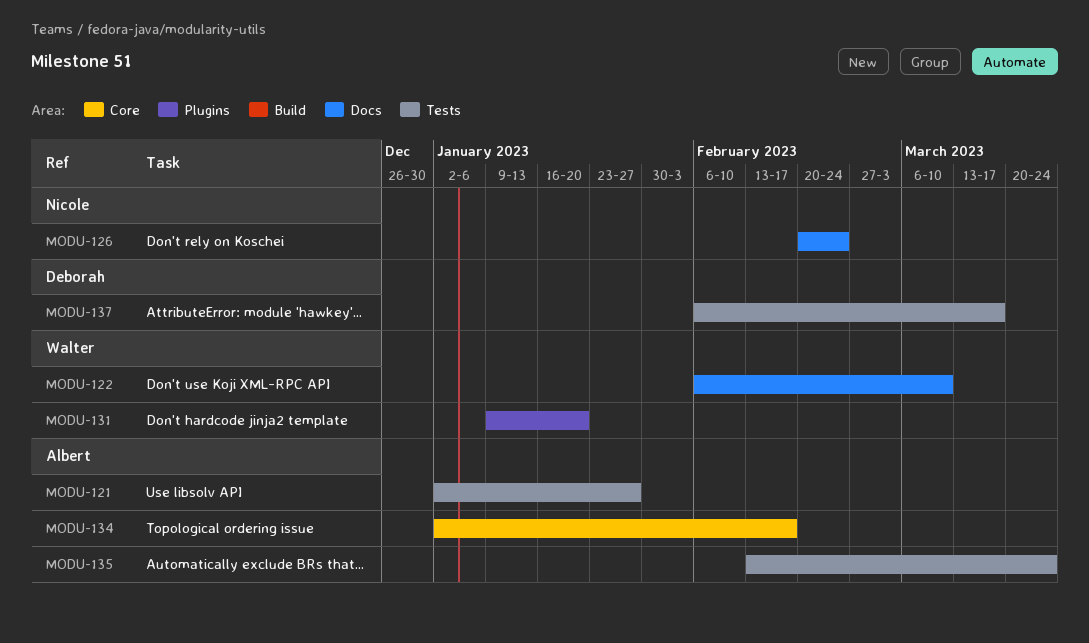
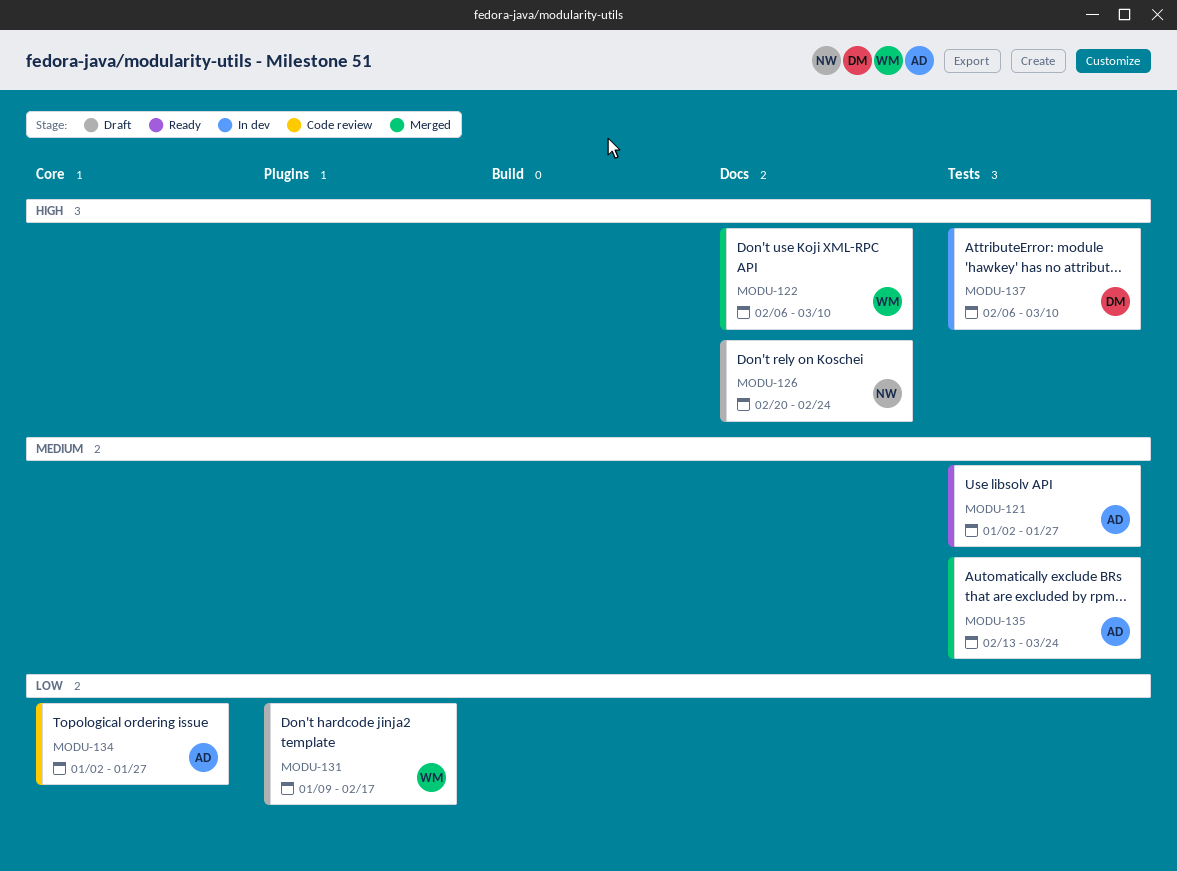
MODU-131, due: Jan 20 -> Feb 17
MODU-134, due: Feb 17 -> Jan 27
MODU-137, due: Mar 17 -> Mar 10

